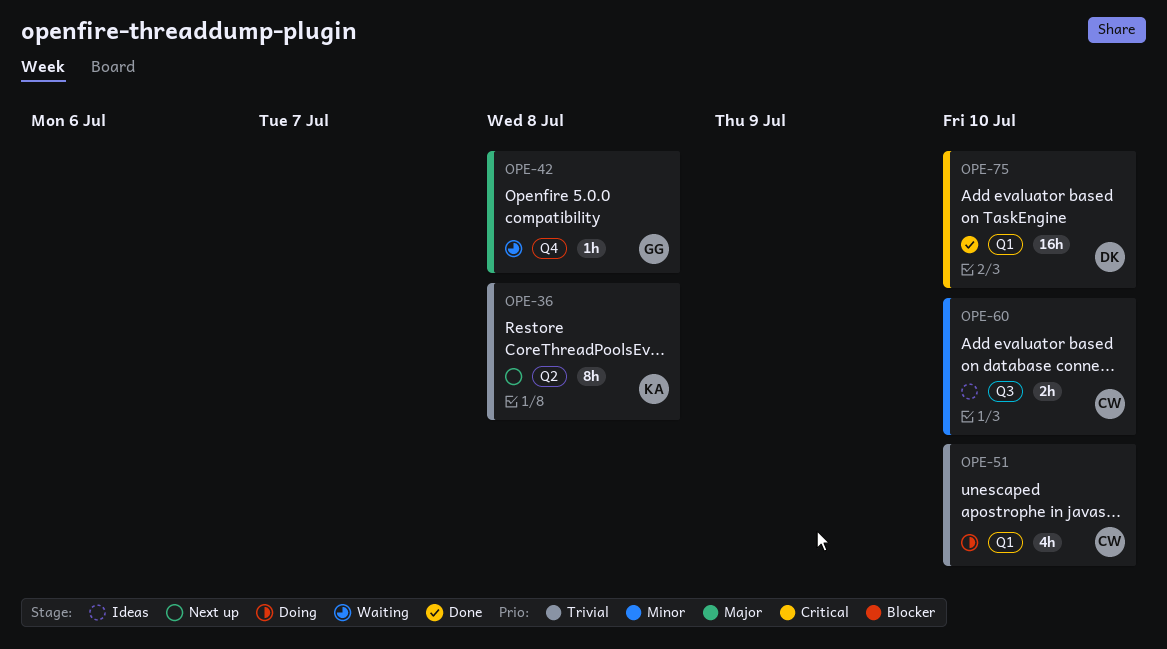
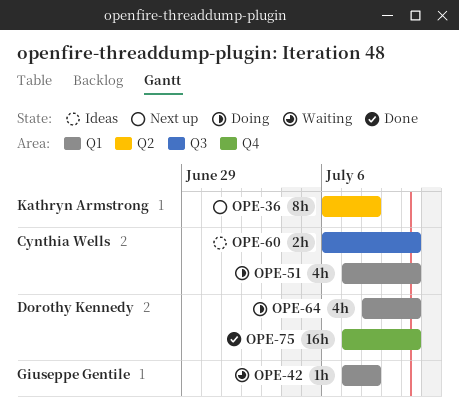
OPE-42, label: Q4 -> Q1
OPE-64: none -> present
OPE-75, label: Q1 -> Q4

